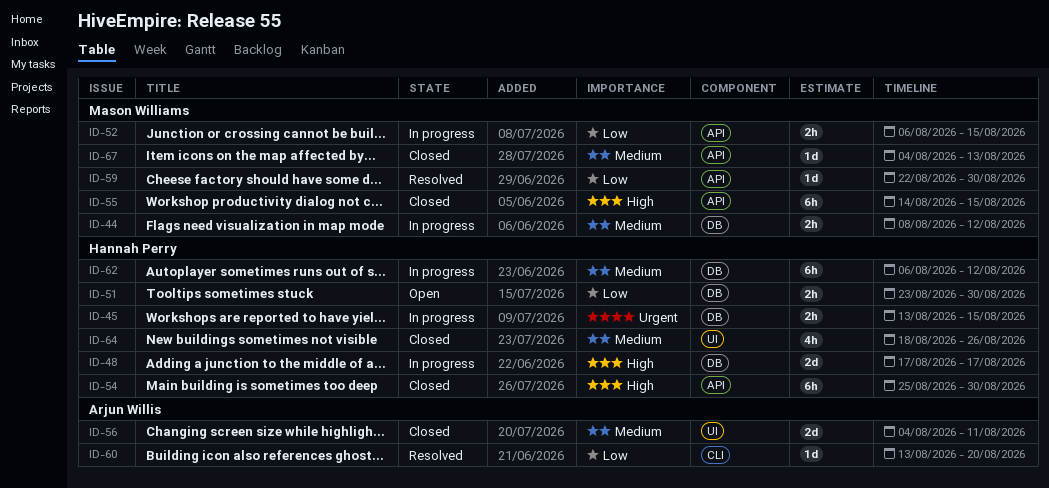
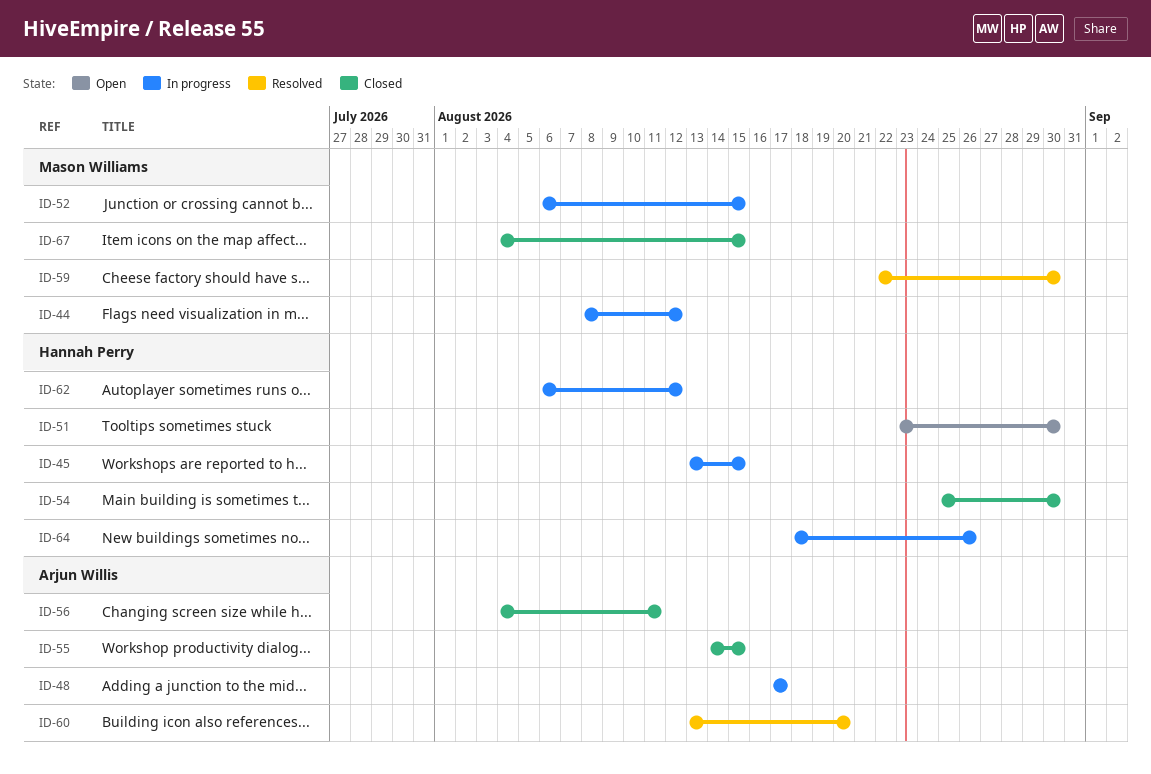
ID-48, owner: Hannah Perry -> Arjun Willis
ID-55, owner: Mason Williams -> Arjun Willis
ID-64, status: Closed -> In progress
ID-67, due: Aug 13 -> Aug 15

